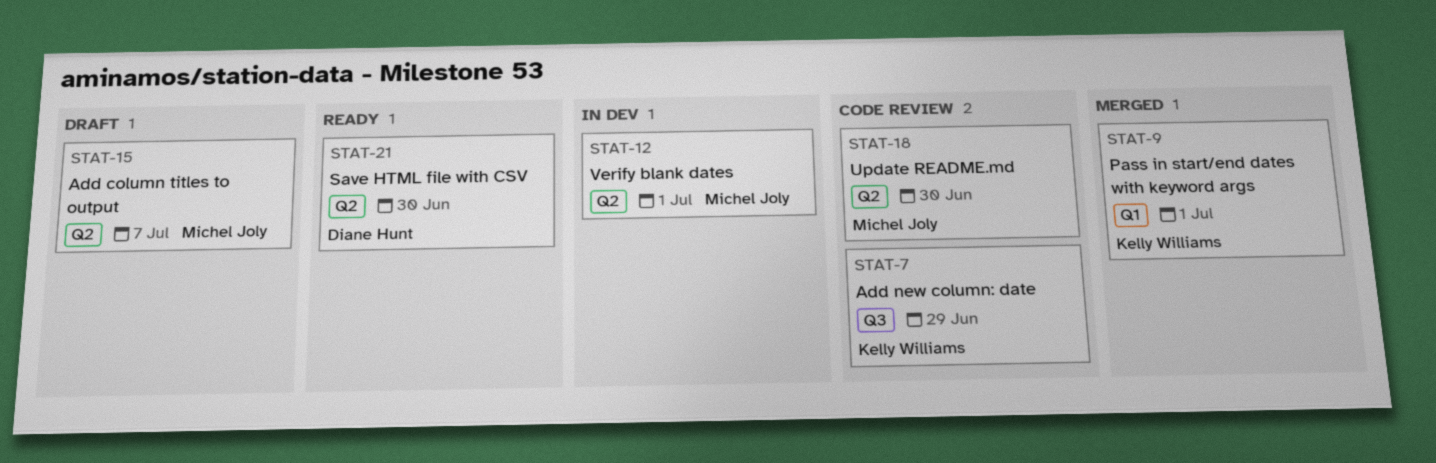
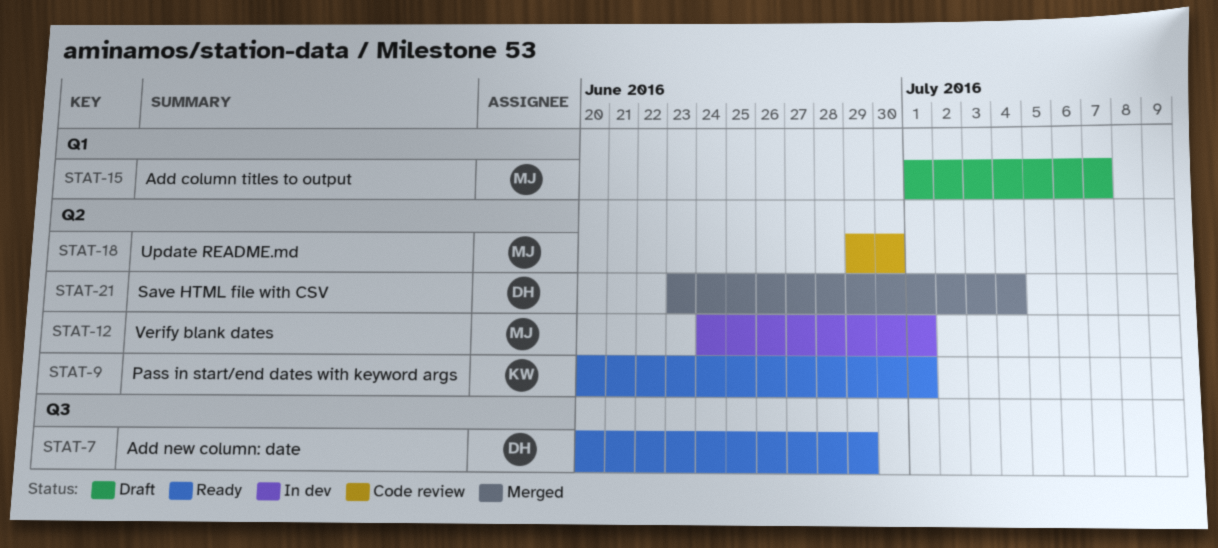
STAT-7, status: Code review -> Ready
STAT-7, owner: Kelly Williams -> Diane Hunt
STAT-9, status: Merged -> Ready
STAT-9, label: Q1 -> Q2
STAT-15, label: Q2 -> Q1
STAT-21, status: Ready -> Merged
STAT-21, due: Jun 30 -> Jul 4

